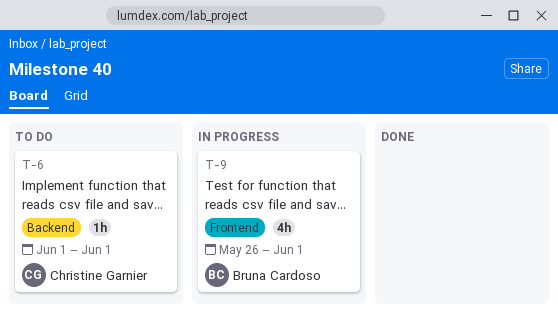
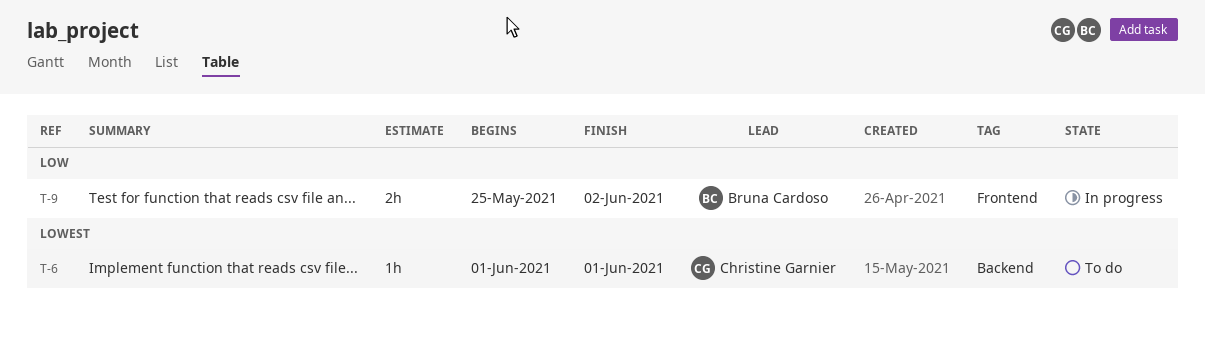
T-9, estimate: 4h -> 2h
T-9, start: May 26 -> May 25
T-9, due: Jun 1 -> Jun 2

